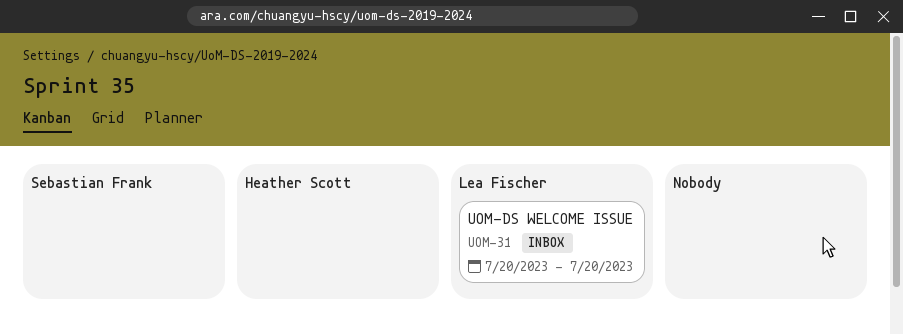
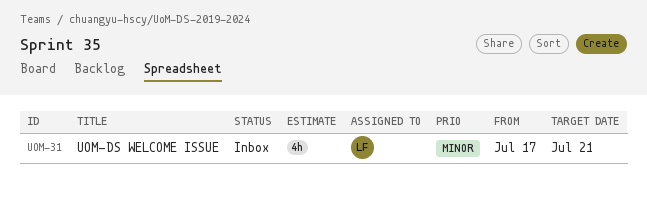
UOM-31, start: Jul 20 -> Jul 17
UOM-31, due: Jul 20 -> Jul 21

